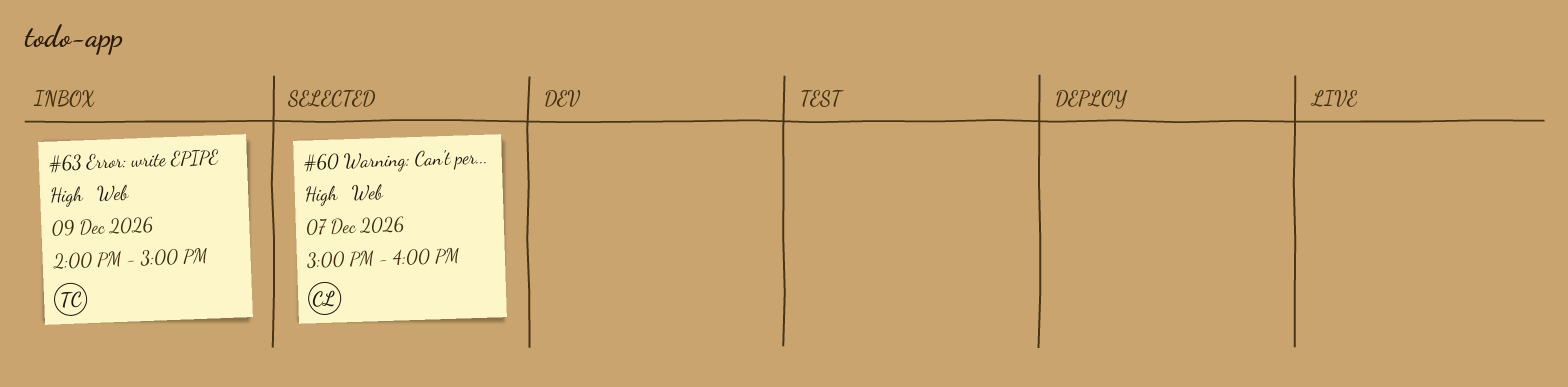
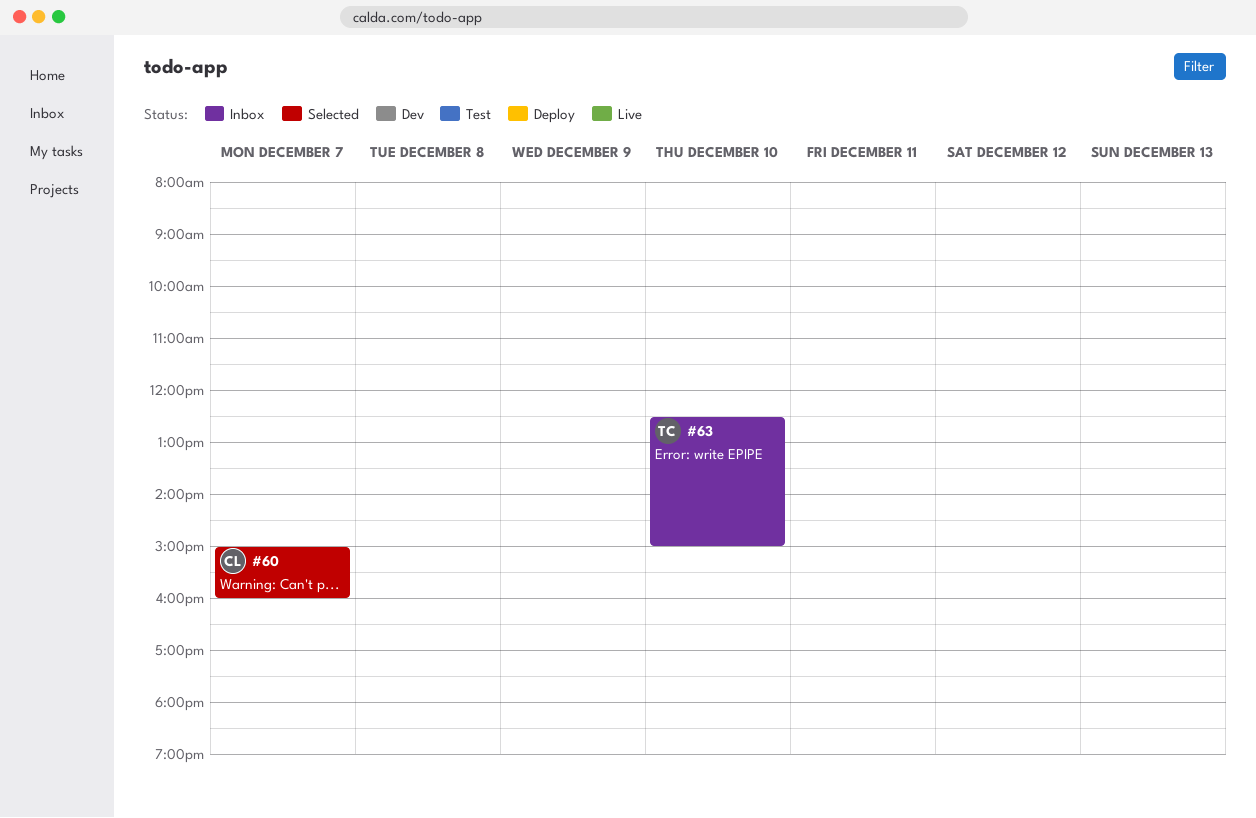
#63, day: Dec 9 -> Dec 10
#63, begins: 14:00 -> 12:30

